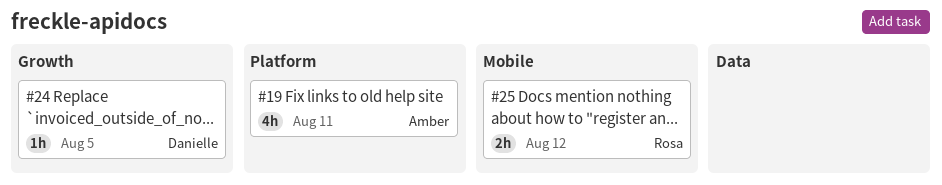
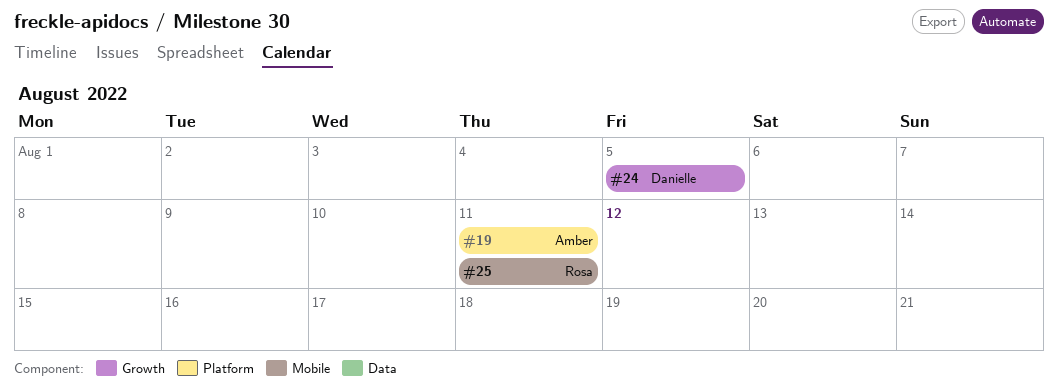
#25, due: Aug 12 -> Aug 11

